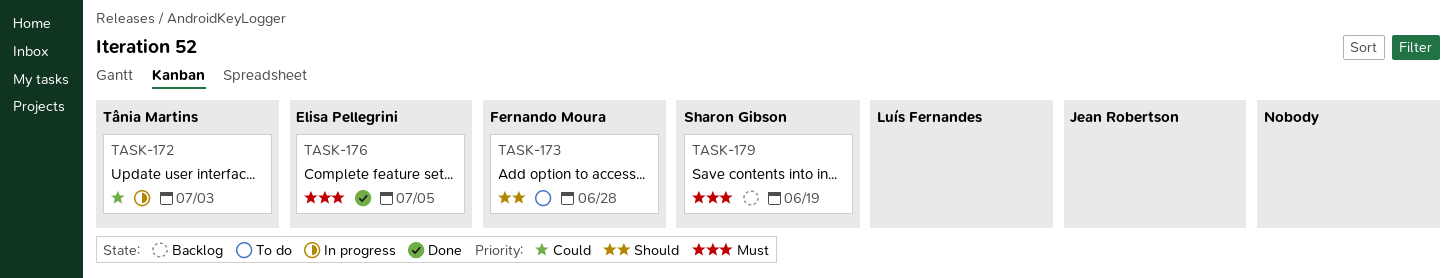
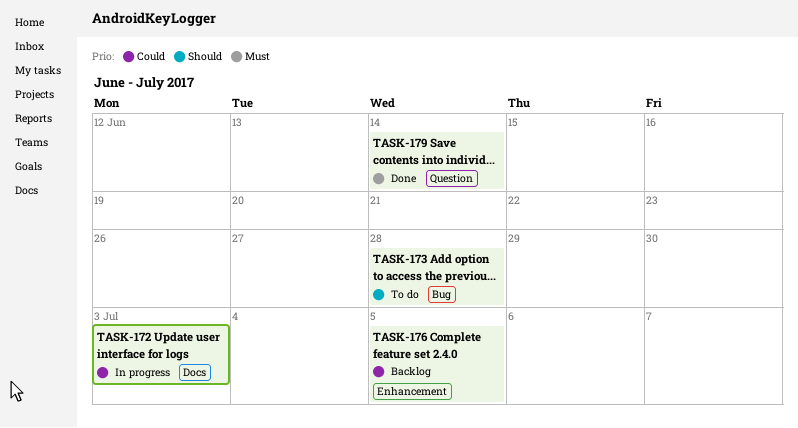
TASK-176, status: Done -> Backlog
TASK-176, priority: Must -> Could
TASK-179, status: Backlog -> Done
TASK-179, due: Jun 19 -> Jun 14

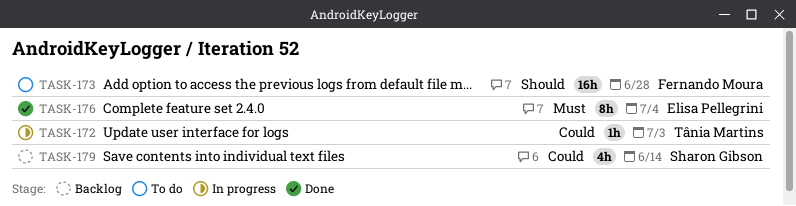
TASK-176, status: Backlog -> Done
TASK-176, priority: Could -> Must
TASK-176, due: Jul 5 -> Jul 4
TASK-179, status: Done -> Backlog
TASK-179, priority: Must -> Could

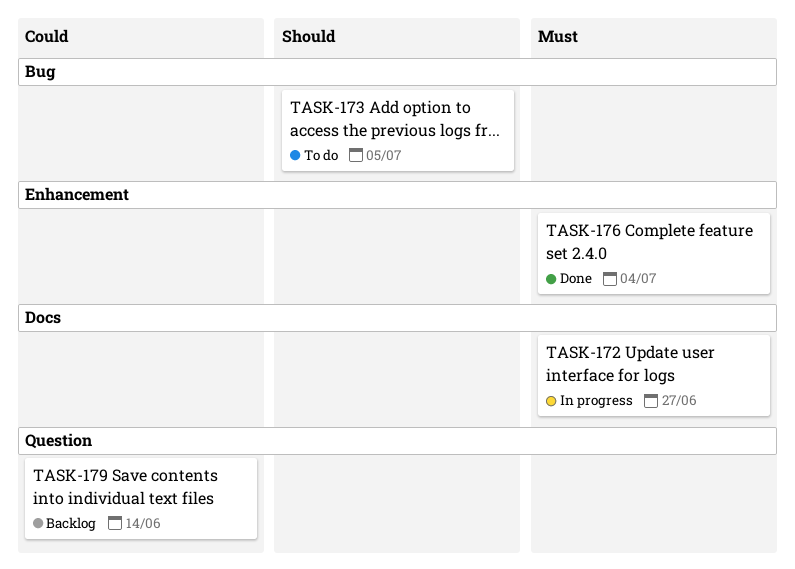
TASK-172, priority: Could -> Must
TASK-172, due: Jul 3 -> Jun 27
TASK-173, due: Jun 28 -> Jul 5

